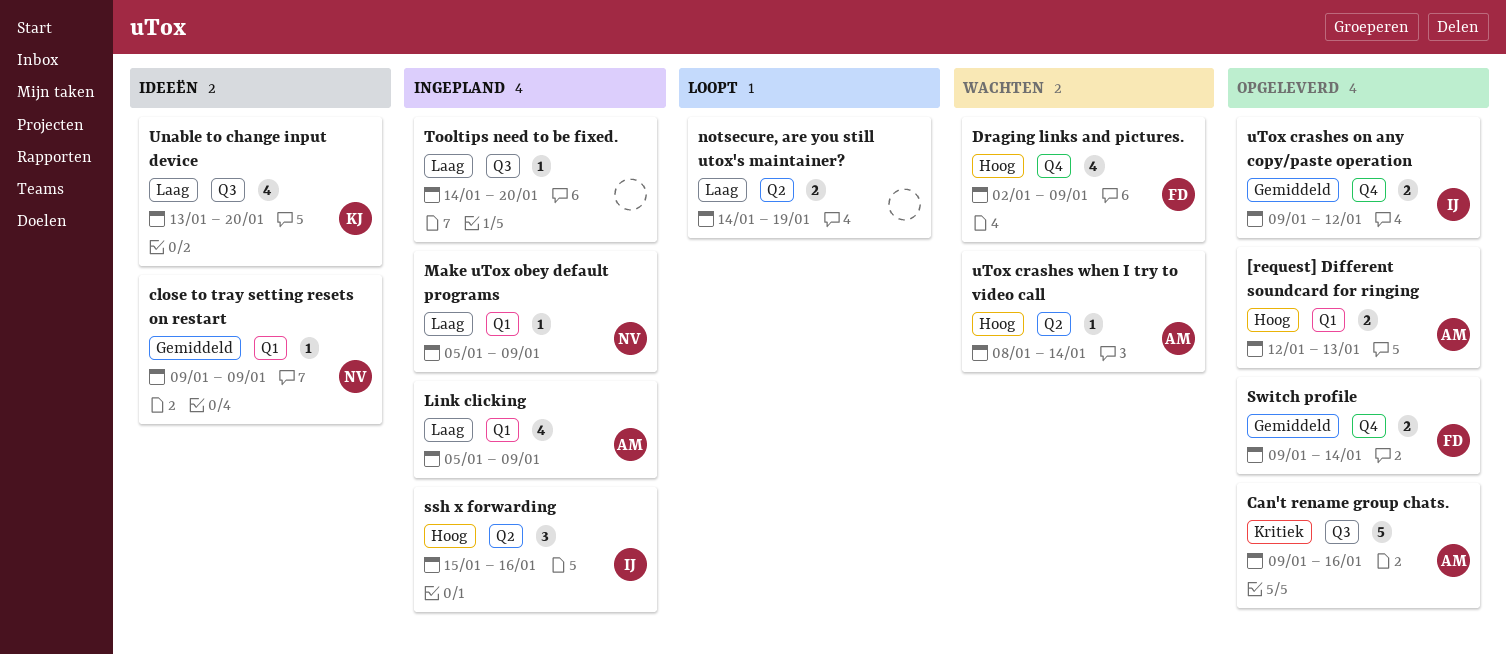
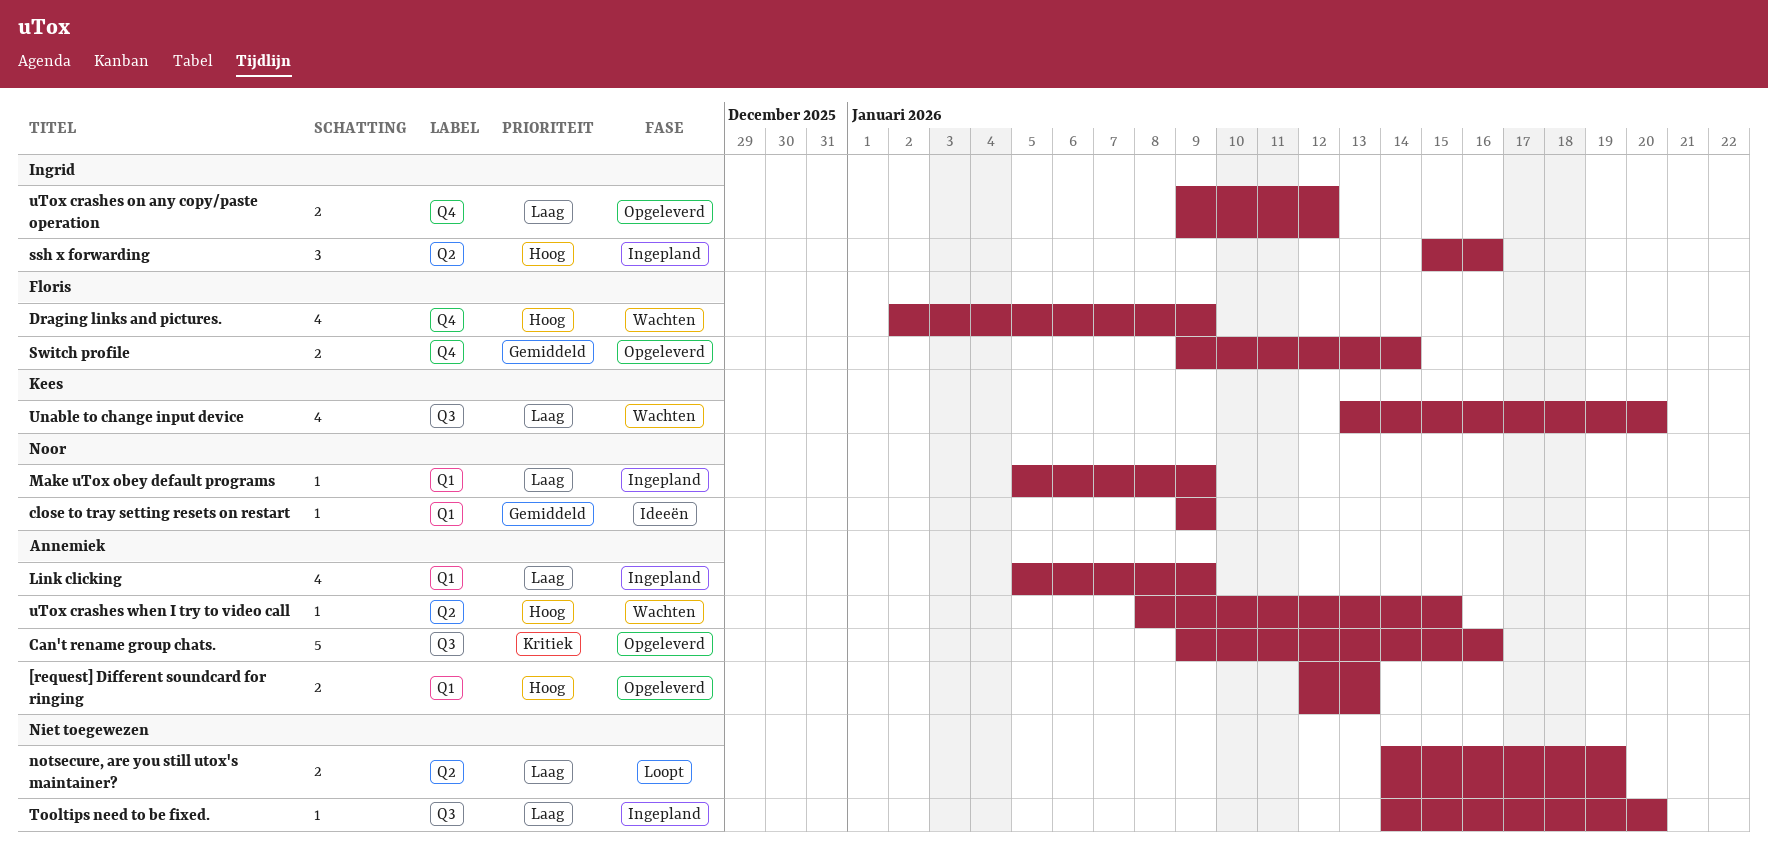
Unable to change input device, status: Ideeën -> Wachten
uTox crashes on any copy/paste operation, priority: Gemiddeld -> Laag
uTox crashes when I try to video call, due: Jan 14 -> Jan 15

